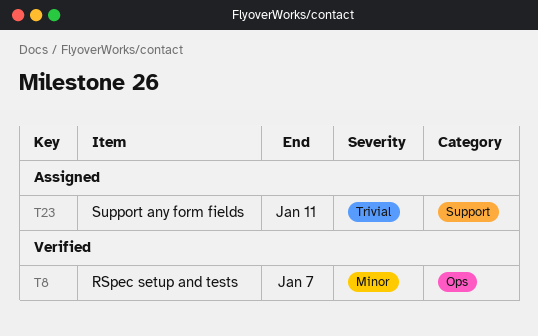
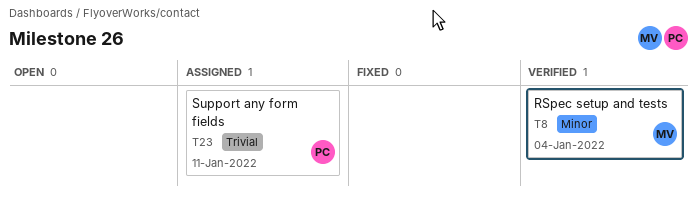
T8, due: Jan 7 -> Jan 4

